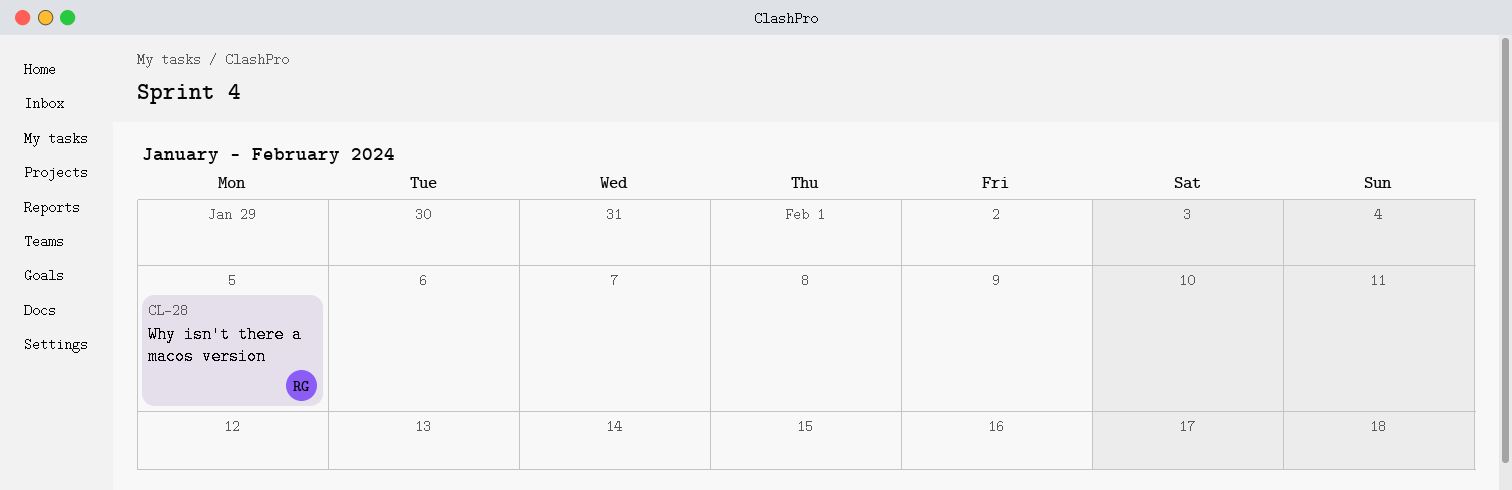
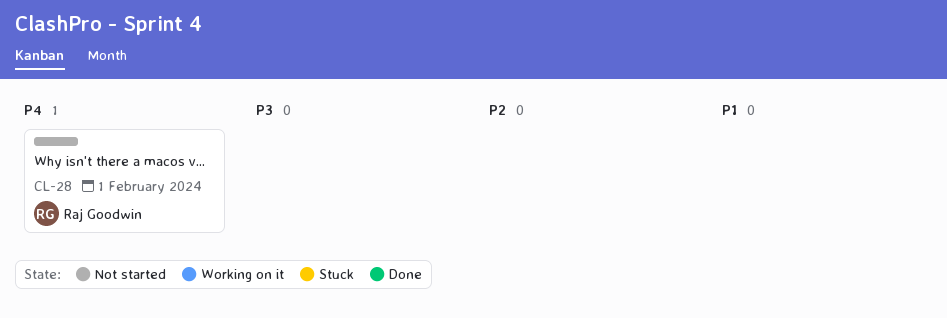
CL-28, due: Feb 5 -> Feb 1

